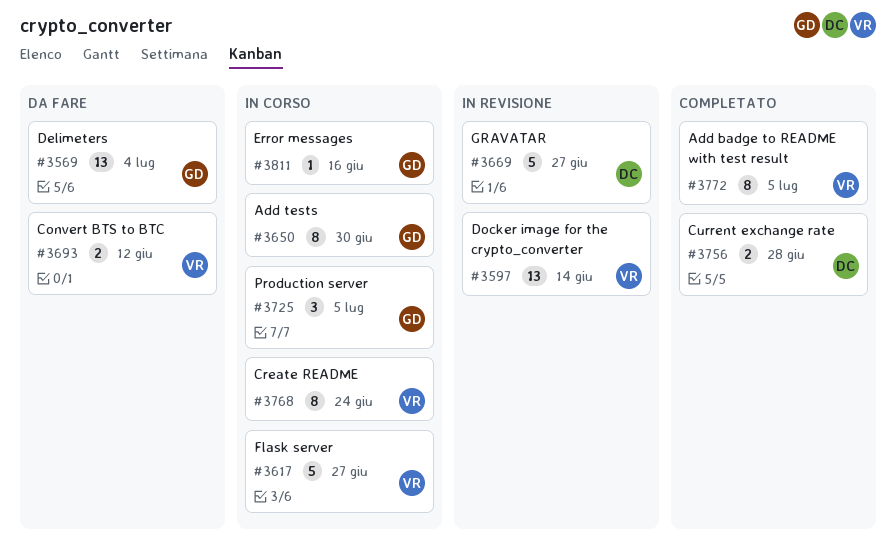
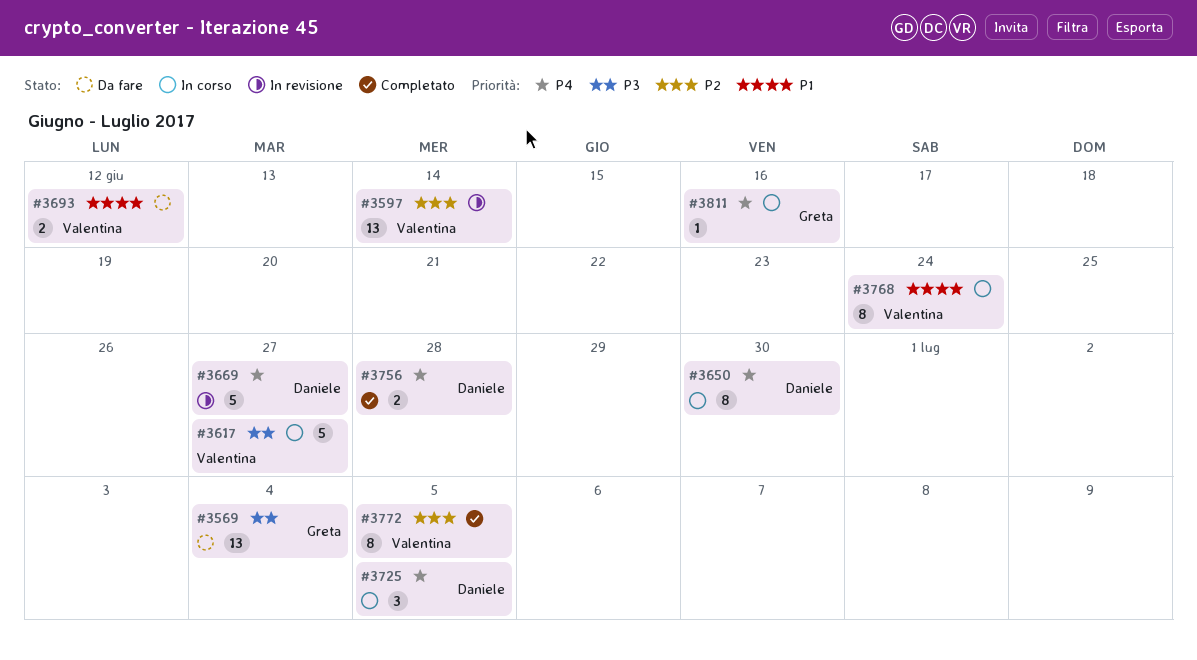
#3650, owner: Greta -> Daniele
#3725, owner: Greta -> Daniele

